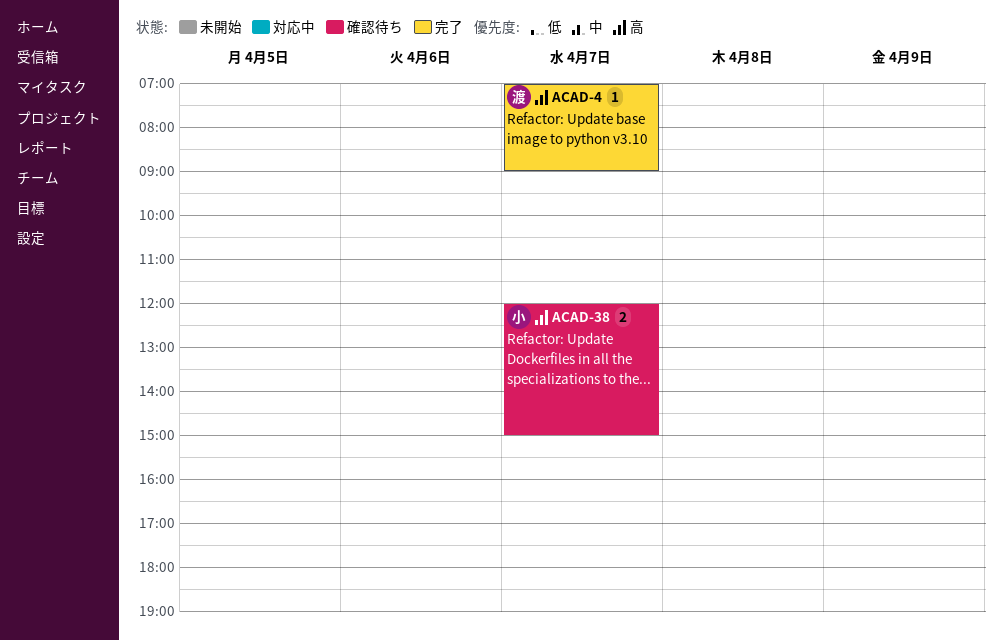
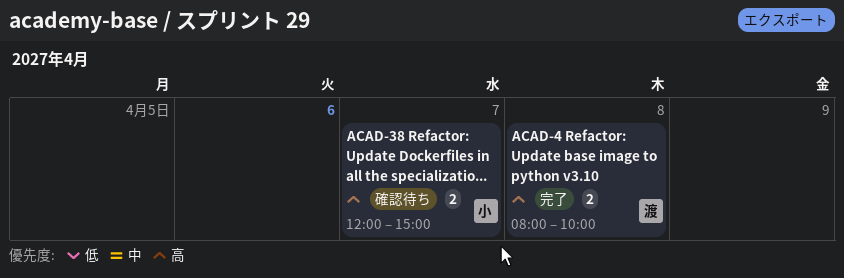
ACAD-4, estimate: 1 -> 2
ACAD-4, day: Apr 7 -> Apr 8
ACAD-4, begins: 07:00 -> 08:00
ACAD-4, ends: 09:00 -> 10:00

